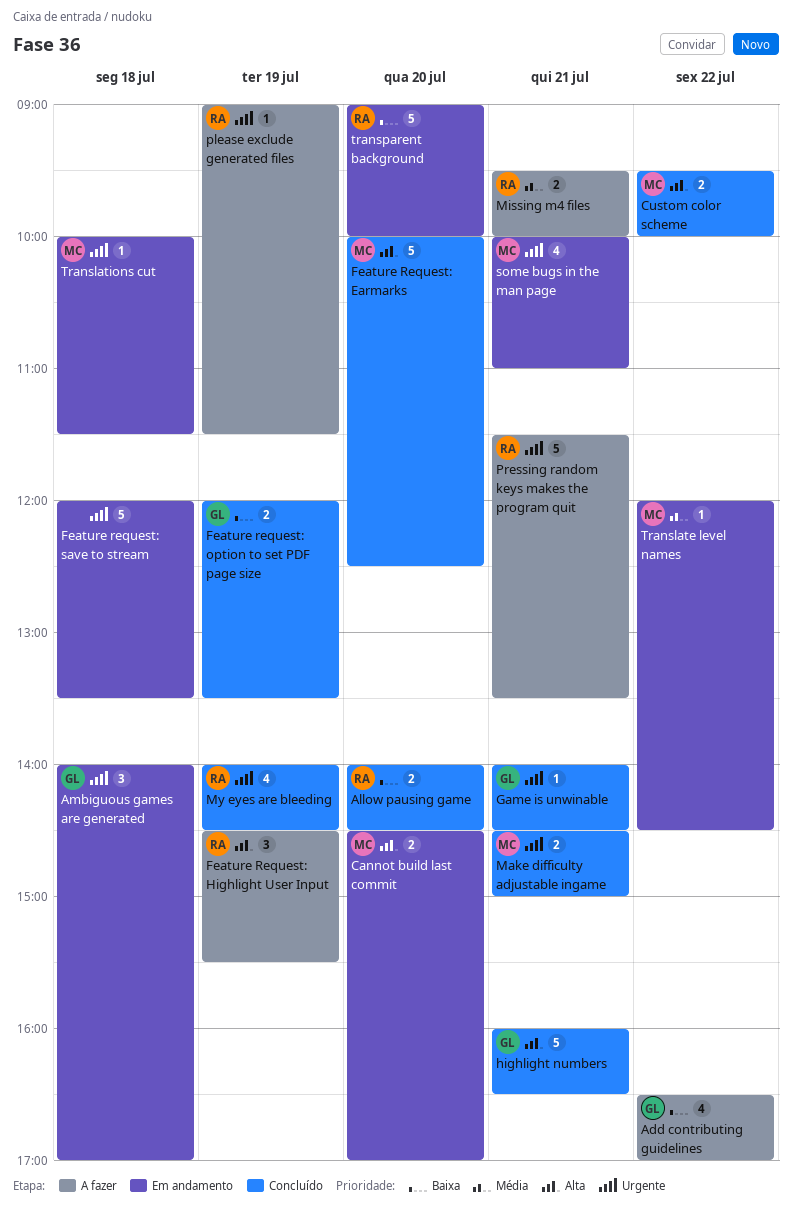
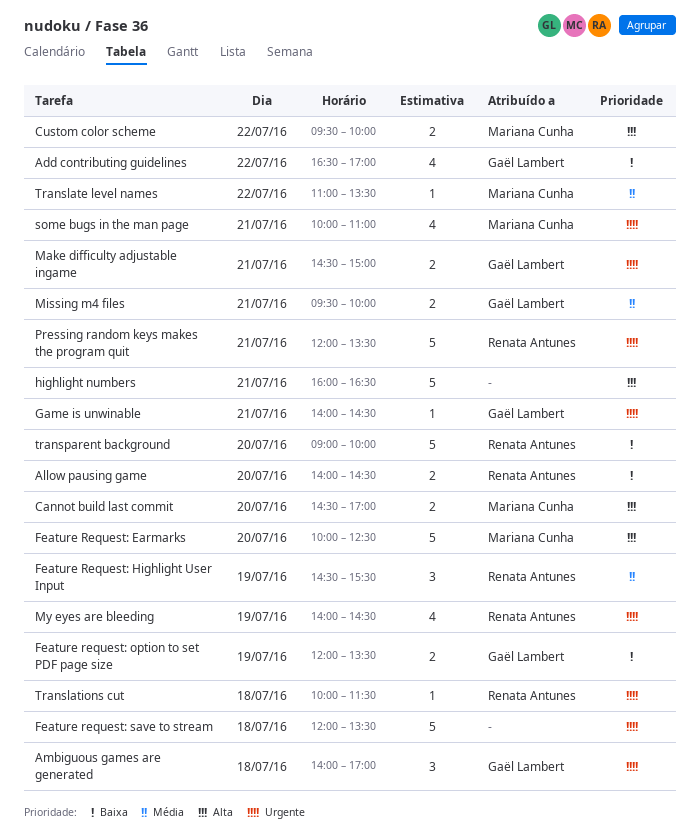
Feature Request: Highlight User Input, priority: Alta -> Média
highlight numbers, owner: Gaël Lambert -> none
Make difficulty adjustable ingame, owner: Mariana Cunha -> Gaël Lambert
Missing m4 files, owner: Renata Antunes -> Gaël Lambert
please exclude generated files: present -> none
Pressing random keys makes the program quit, begins: 11:30 -> 12:00
Translate level names, begins: 12:00 -> 11:00
Translate level names, ends: 14:30 -> 13:30
Translations cut, owner: Mariana Cunha -> Renata Antunes

